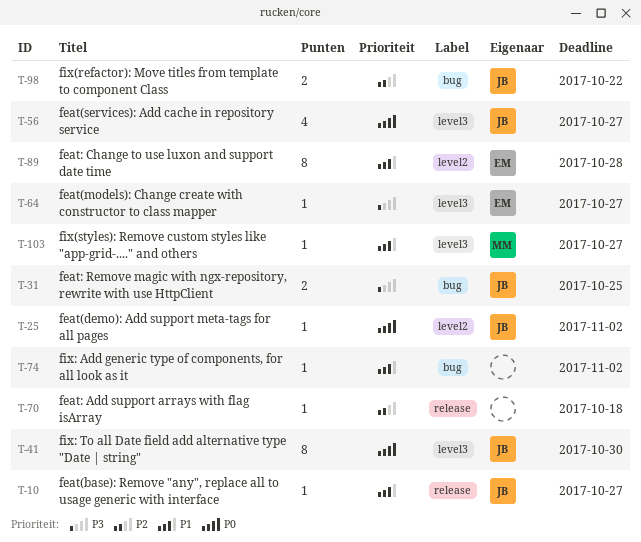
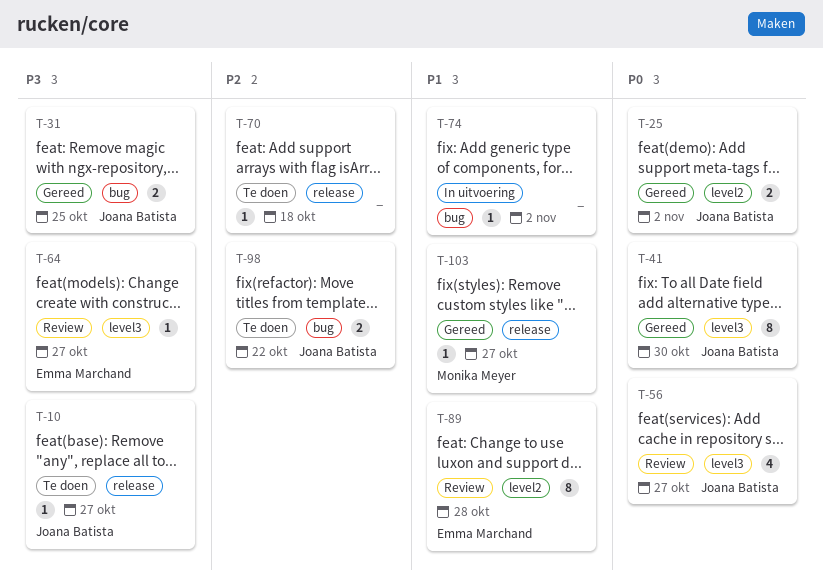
T-10, priority: P1 -> P3
T-25, estimate: 1 -> 2
T-103, label: level3 -> release

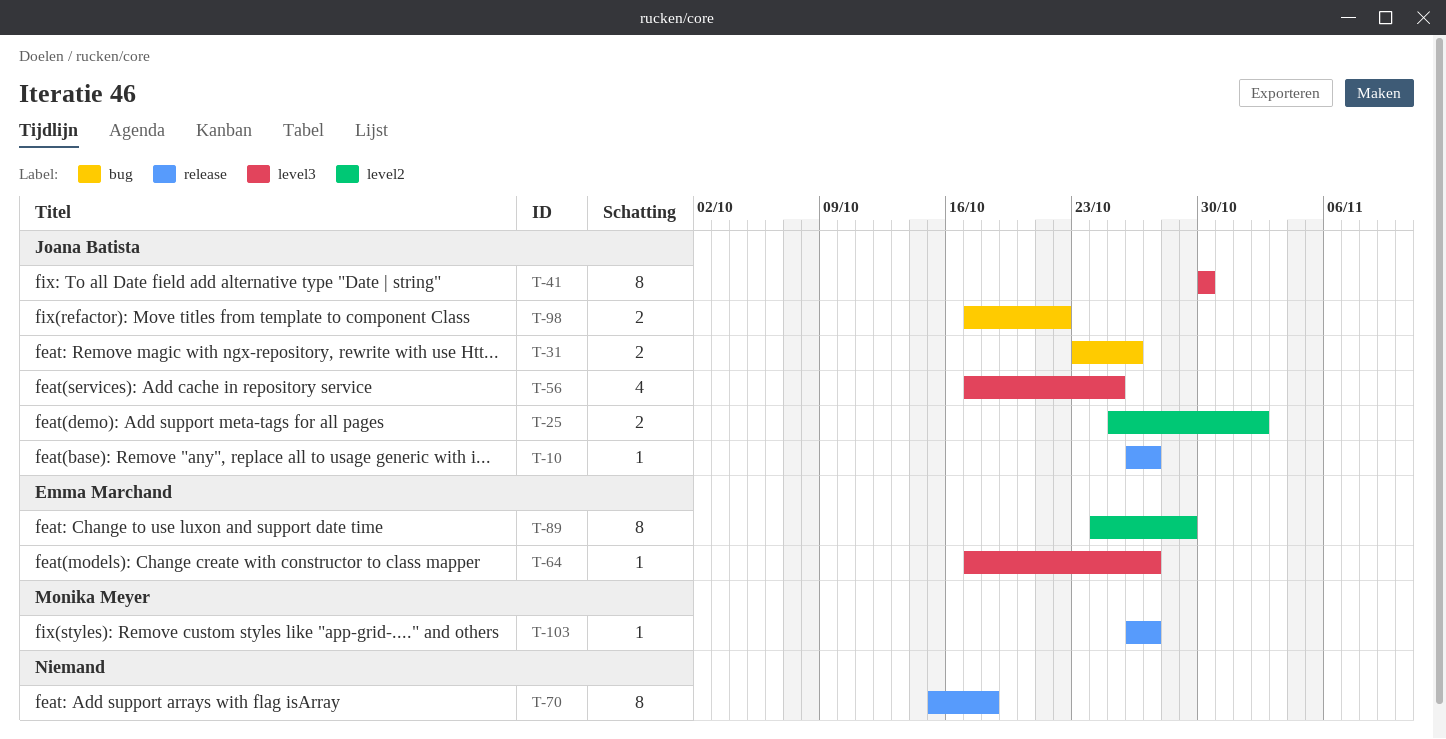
T-31, due: Oct 25 -> Oct 26
T-56, due: Oct 27 -> Oct 25
T-70, estimate: 1 -> 8
T-74: present -> none
T-89, due: Oct 28 -> Oct 29

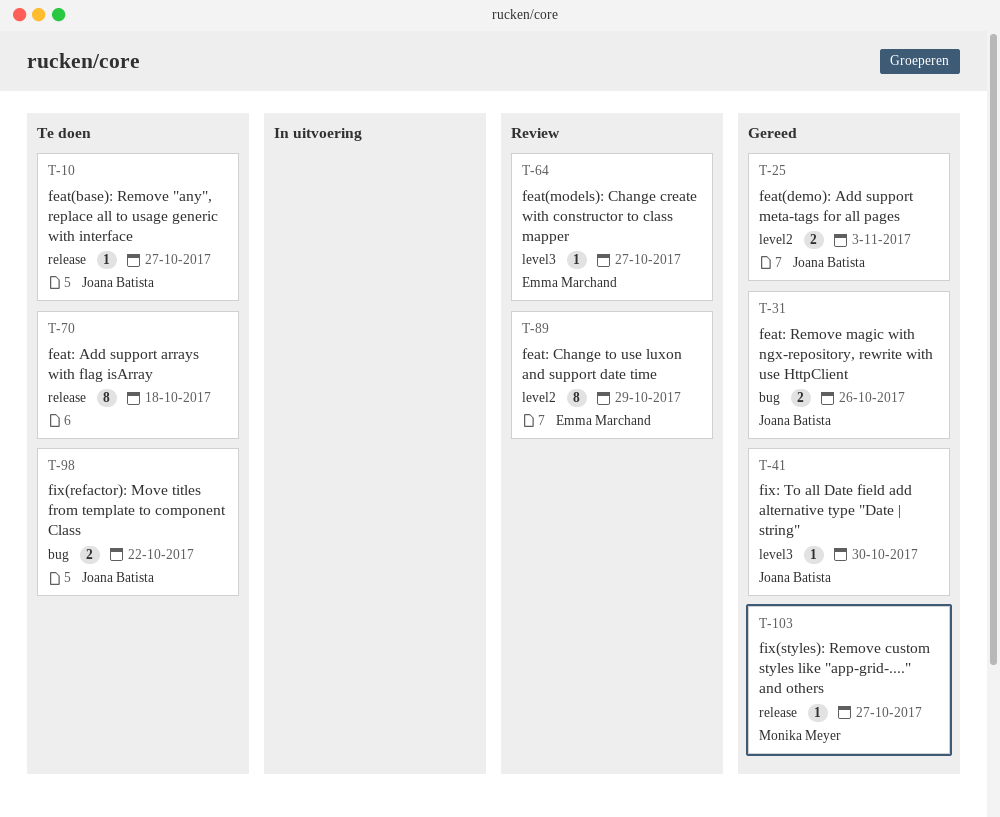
T-25, due: Nov 2 -> Nov 3
T-41, estimate: 8 -> 1
T-56: present -> none

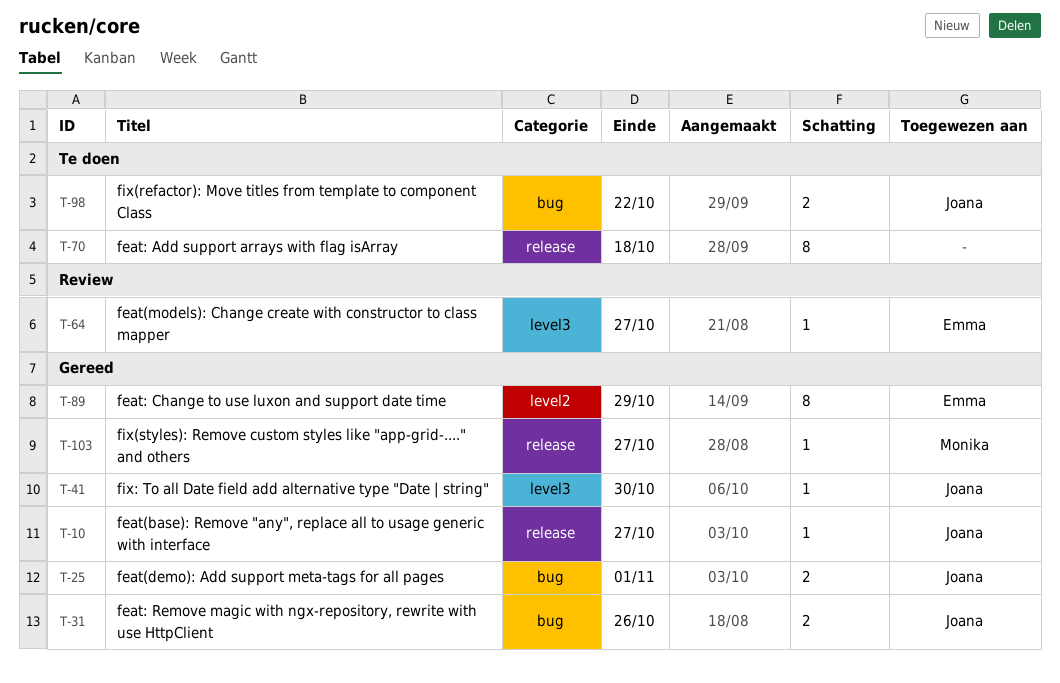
T-10, status: Te doen -> Gereed
T-25, label: level2 -> bug
T-25, due: Nov 3 -> Nov 1
T-89, status: Review -> Gereed

